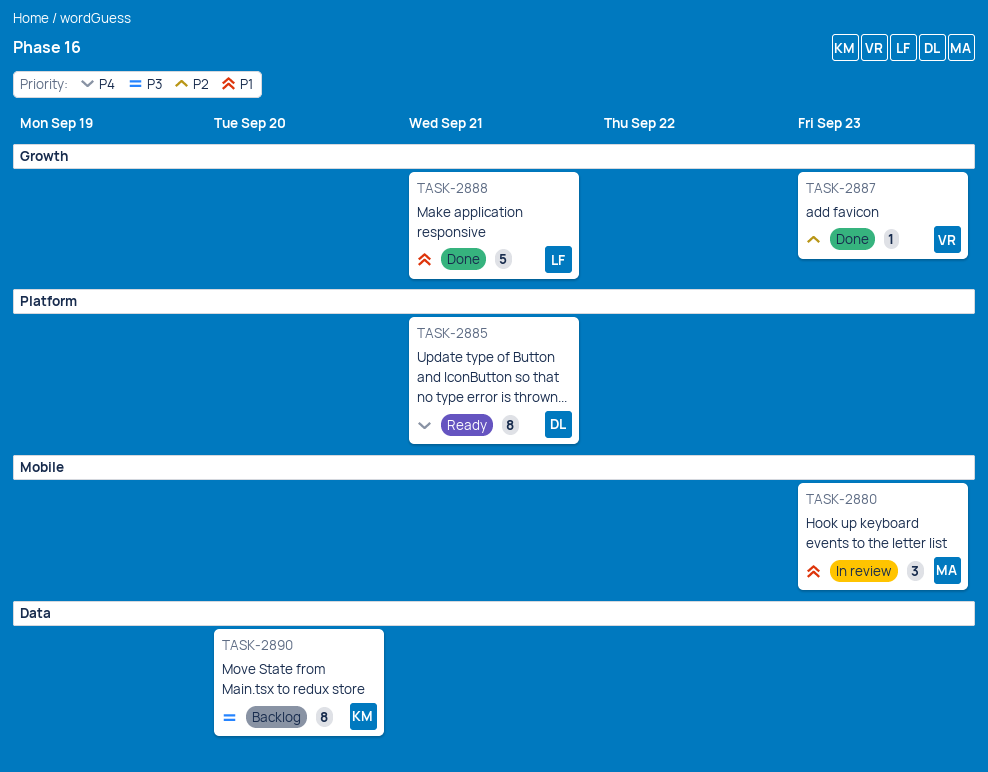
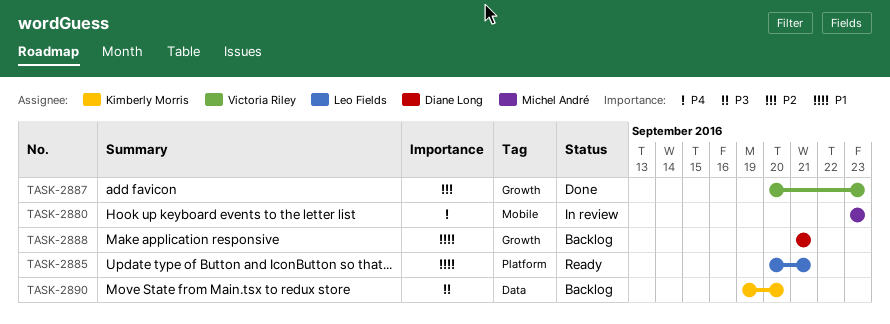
TASK-2880, priority: P1 -> P4
TASK-2885, owner: Diane Long -> Leo Fields
TASK-2885, priority: P4 -> P1
TASK-2888, status: Done -> Backlog
TASK-2888, owner: Leo Fields -> Diane Long

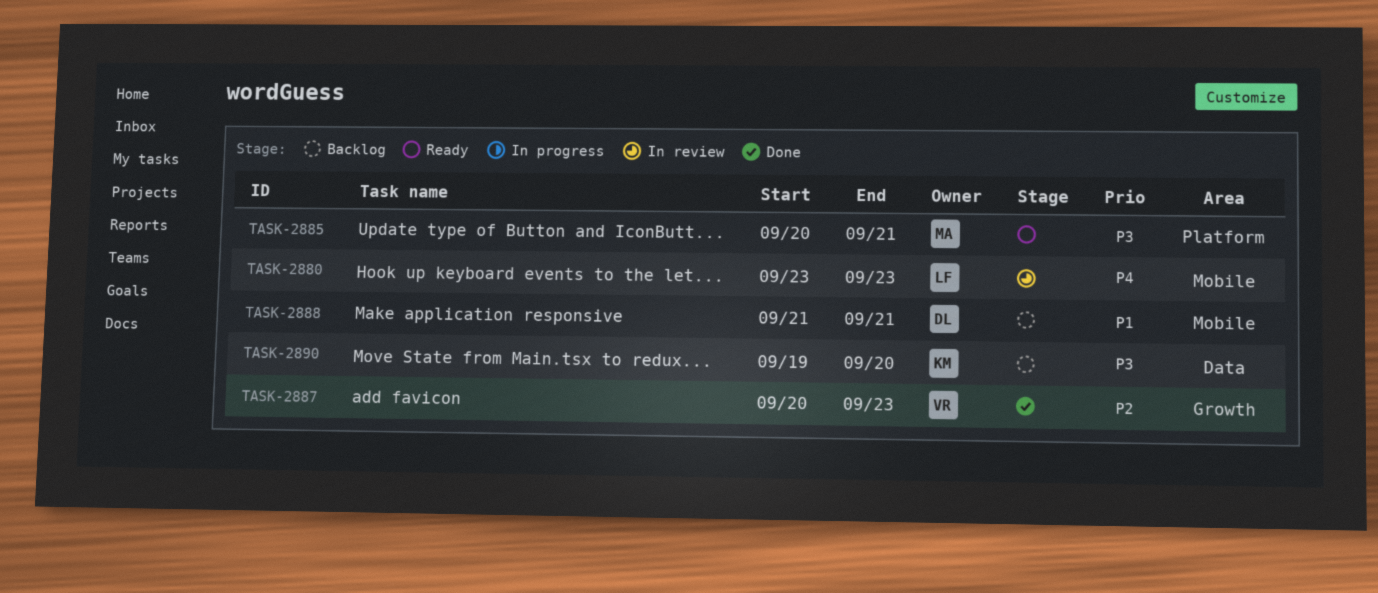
TASK-2880, owner: Michel André -> Leo Fields
TASK-2885, owner: Leo Fields -> Michel André
TASK-2885, priority: P1 -> P3
TASK-2888, label: Growth -> Mobile

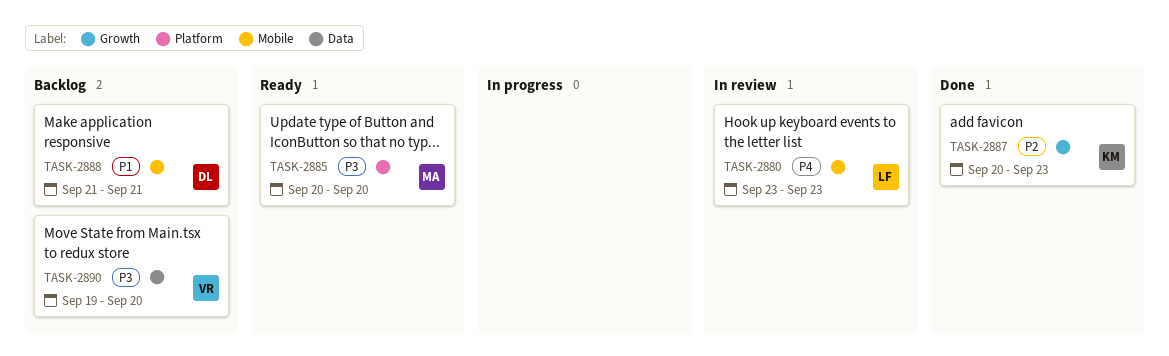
TASK-2885, due: Sep 21 -> Sep 20
TASK-2887, owner: VR -> KM
TASK-2890, owner: KM -> VR

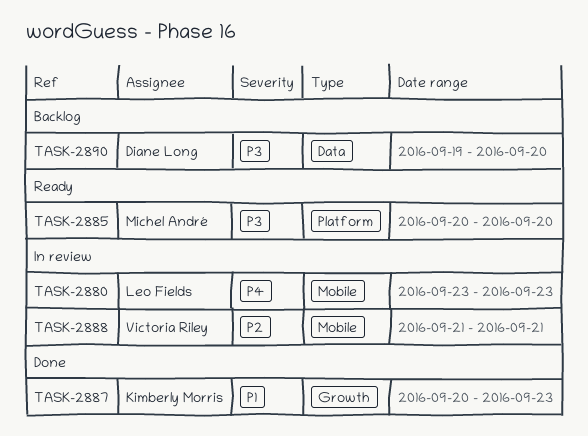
TASK-2887, priority: P2 -> P1
TASK-2888, status: Backlog -> In review
TASK-2888, owner: Diane Long -> Victoria Riley
TASK-2888, priority: P1 -> P2
TASK-2890, owner: Victoria Riley -> Diane Long

